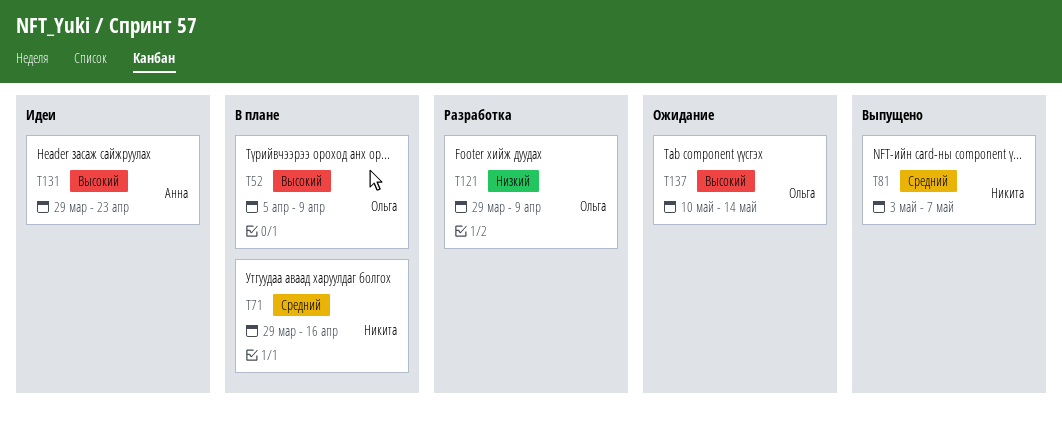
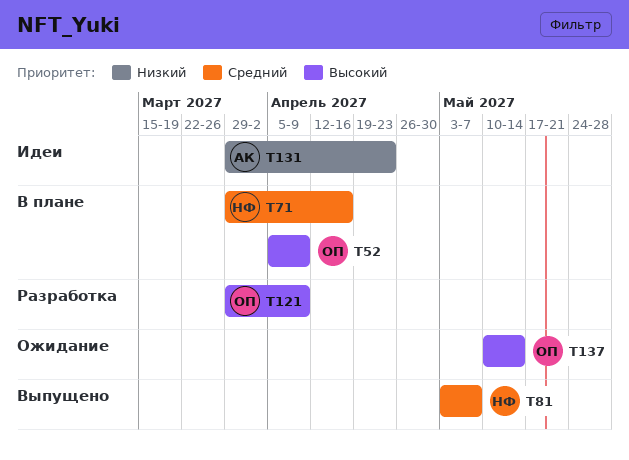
T121, priority: Низкий -> Высокий
T131, priority: Высокий -> Низкий

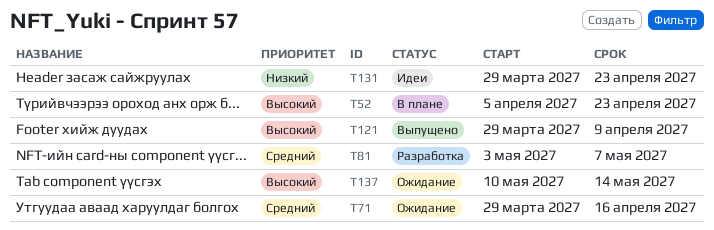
T52, due: Apr 9 -> Apr 23
T71, status: В плане -> Ожидание
T81, status: Выпущено -> Разработка
T121, status: Разработка -> Выпущено

